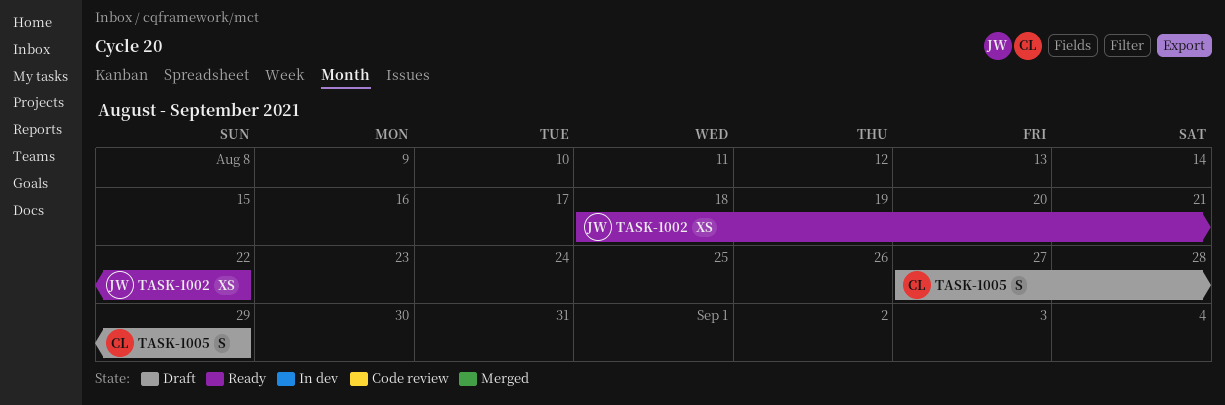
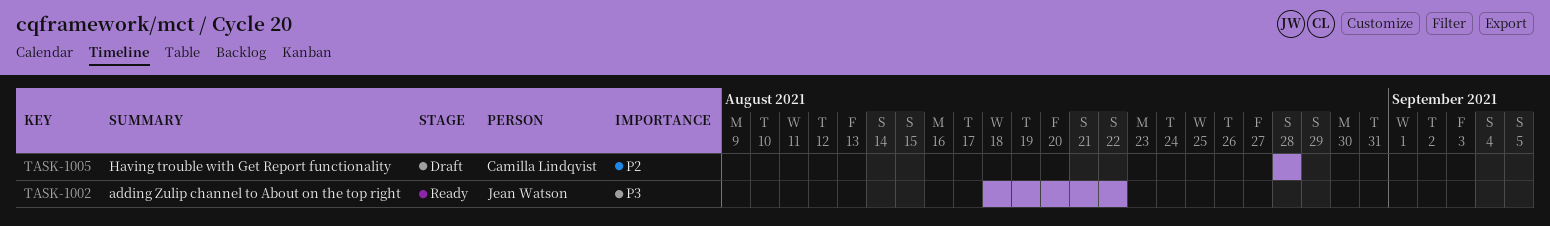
TASK-1005, start: Aug 27 -> Aug 28
TASK-1005, due: Aug 29 -> Aug 28

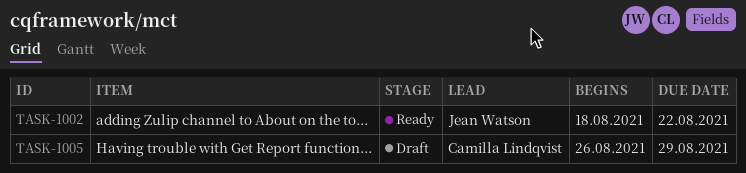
TASK-1005, start: Aug 28 -> Aug 26
TASK-1005, due: Aug 28 -> Aug 29

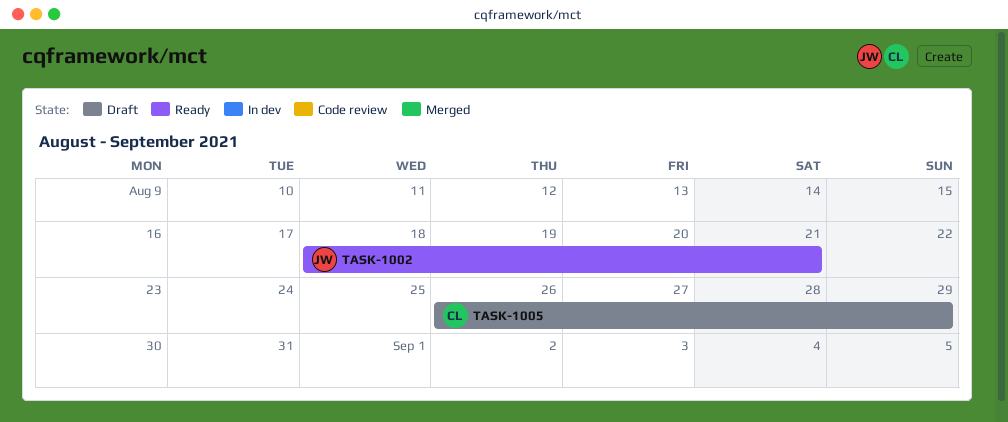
TASK-1002, due: Aug 22 -> Aug 21

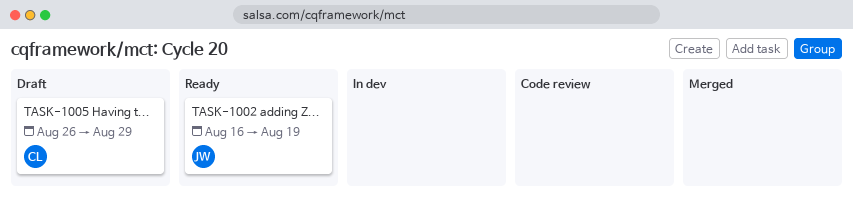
TASK-1002, start: Aug 18 -> Aug 16
TASK-1002, due: Aug 21 -> Aug 19

